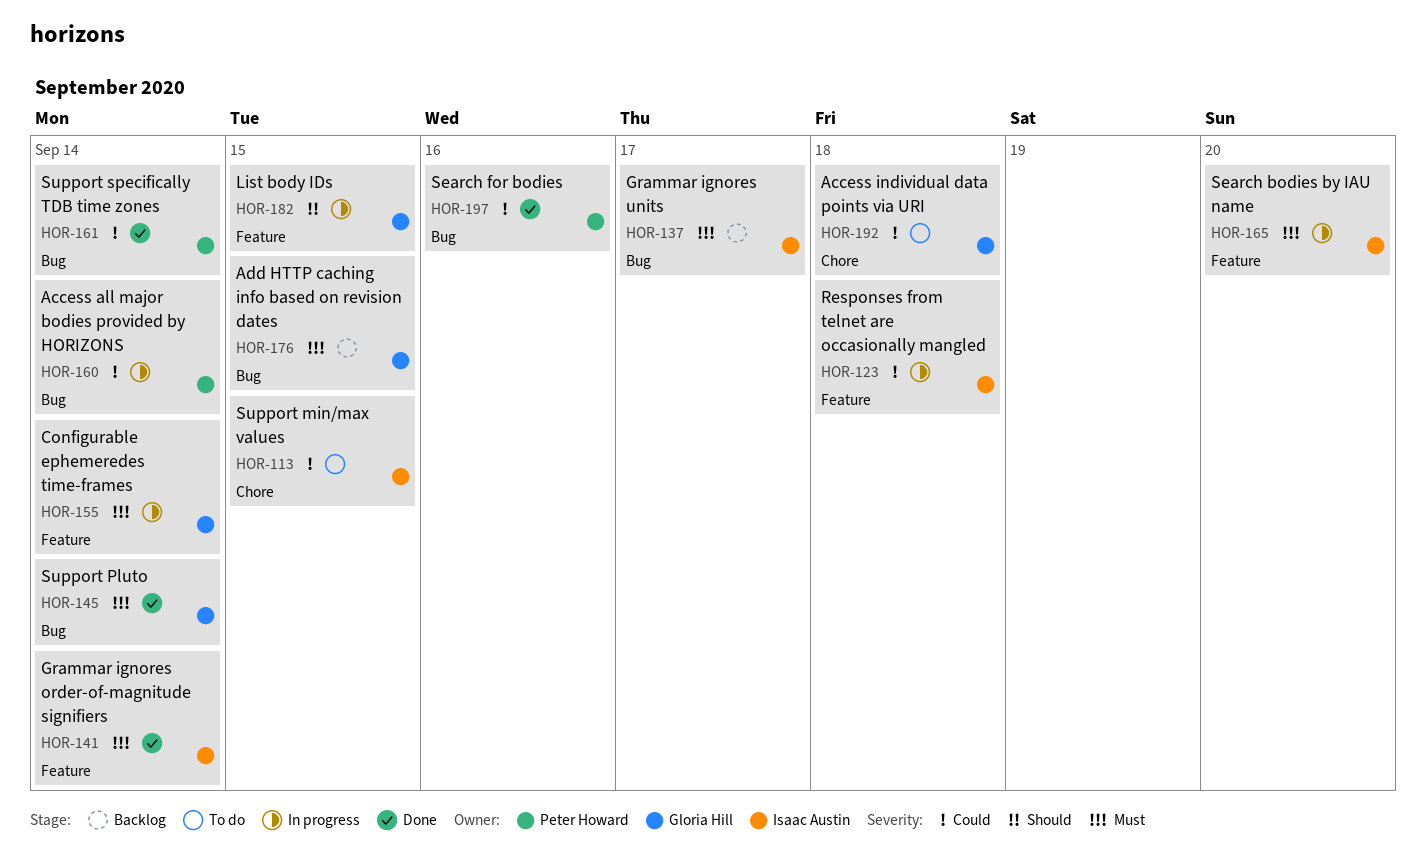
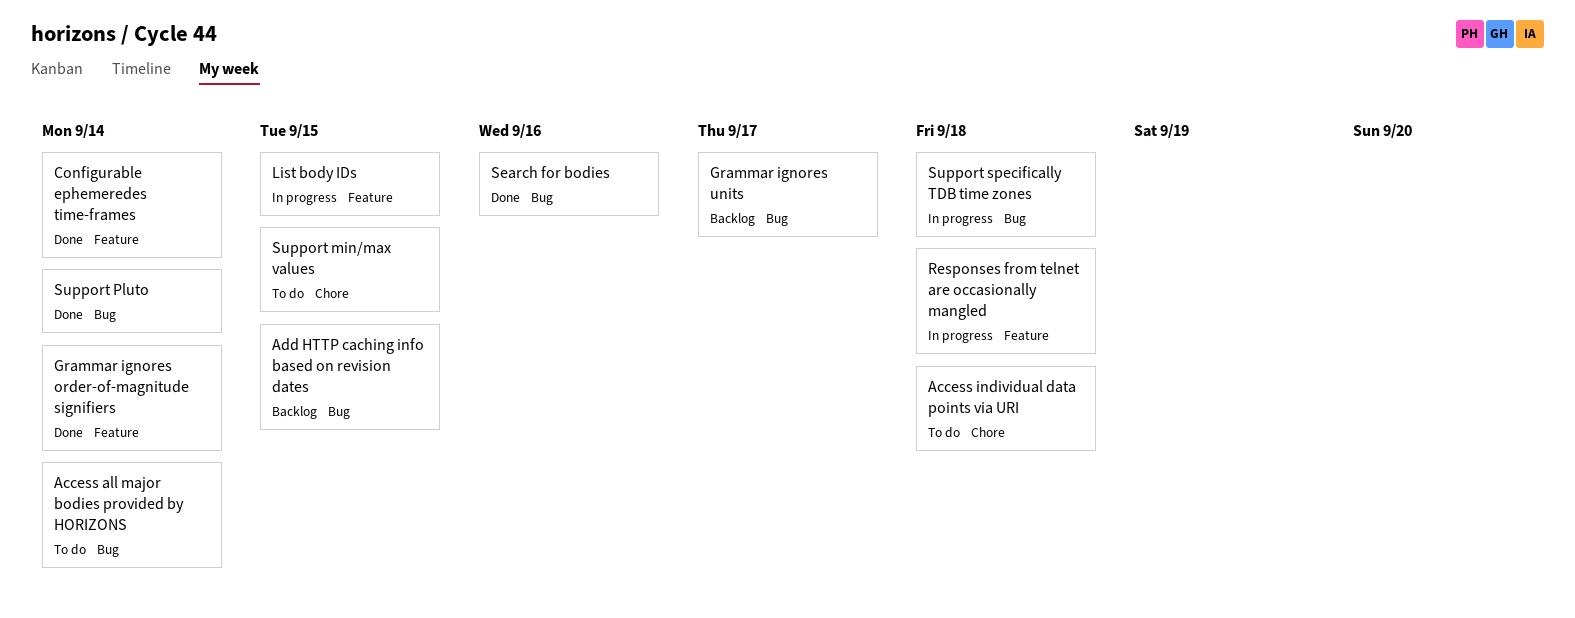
Access all major bodies provided by HORIZONS, status: In progress -> To do
Configurable ephemeredes time-frames, status: In progress -> Done
Search bodies by IAU name: present -> none
Support specifically TDB time zones, status: Done -> In progress
Support specifically TDB time zones, due: Sep 14 -> Sep 18

